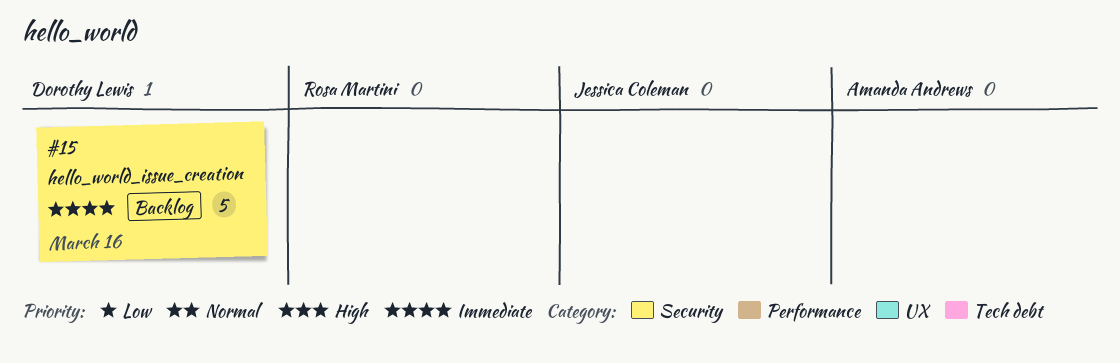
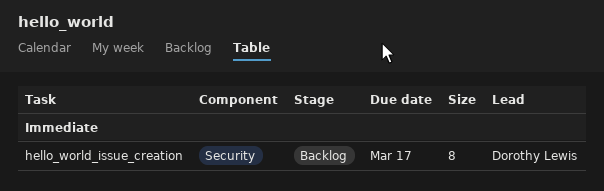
hello_world_issue_creation, estimate: 5 -> 8
hello_world_issue_creation, due: Mar 16 -> Mar 17

